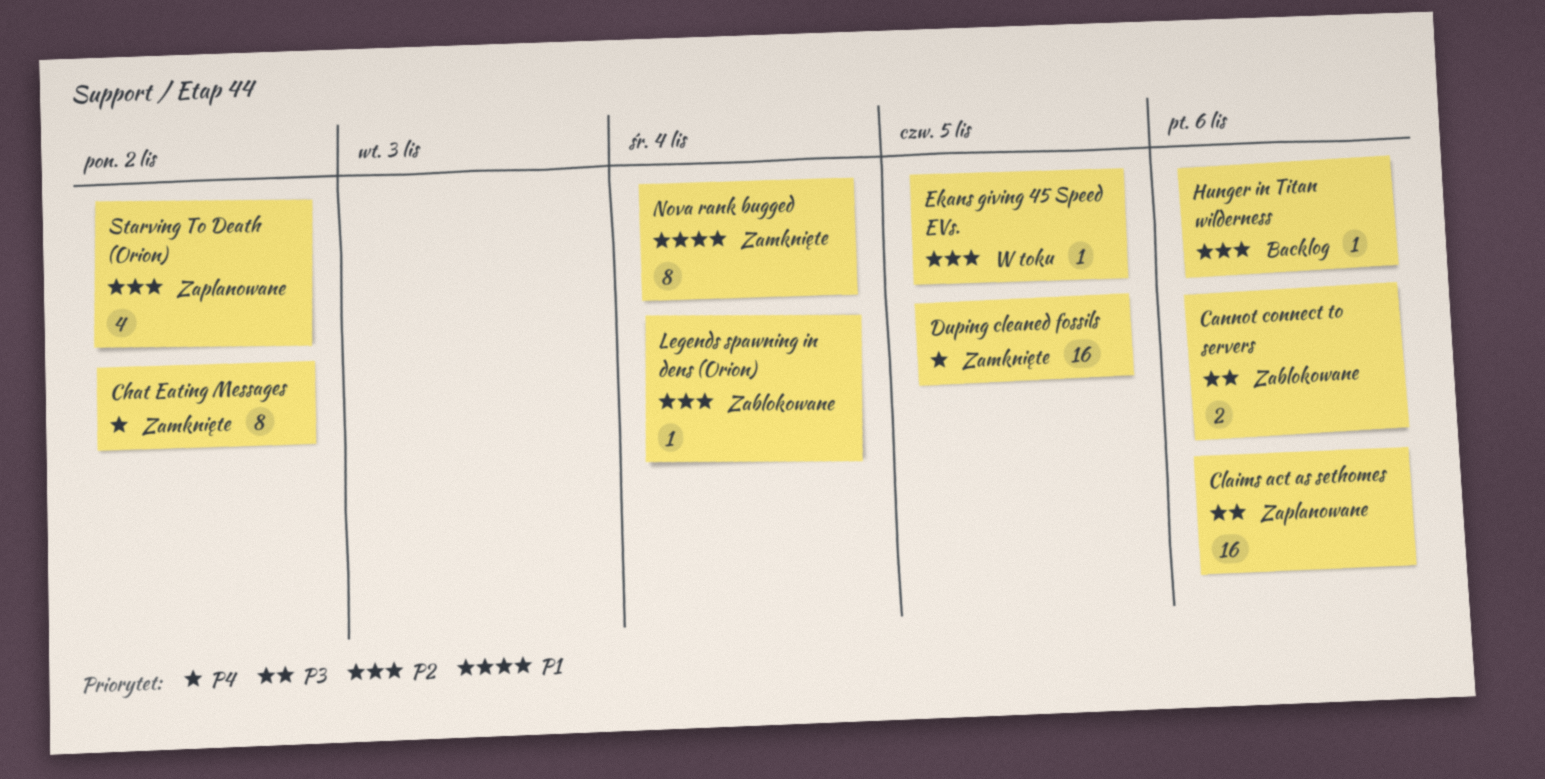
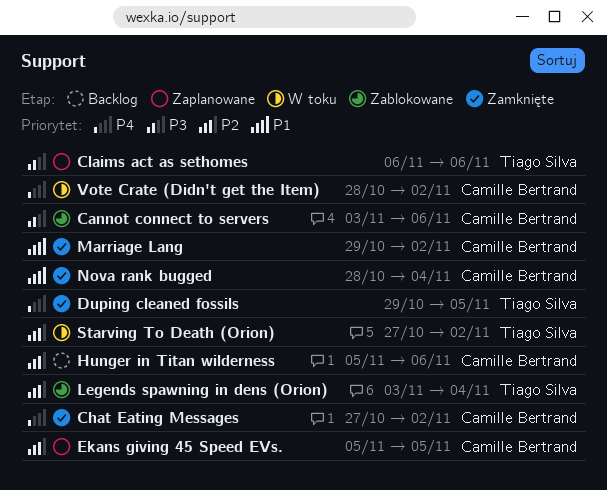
Ekans giving 45 Speed EVs., status: W toku -> Zaplanowane
Marriage Lang: none -> present
Starving To Death (Orion), status: Zaplanowane -> W toku
Vote Crate (Didn't get the Item): none -> present

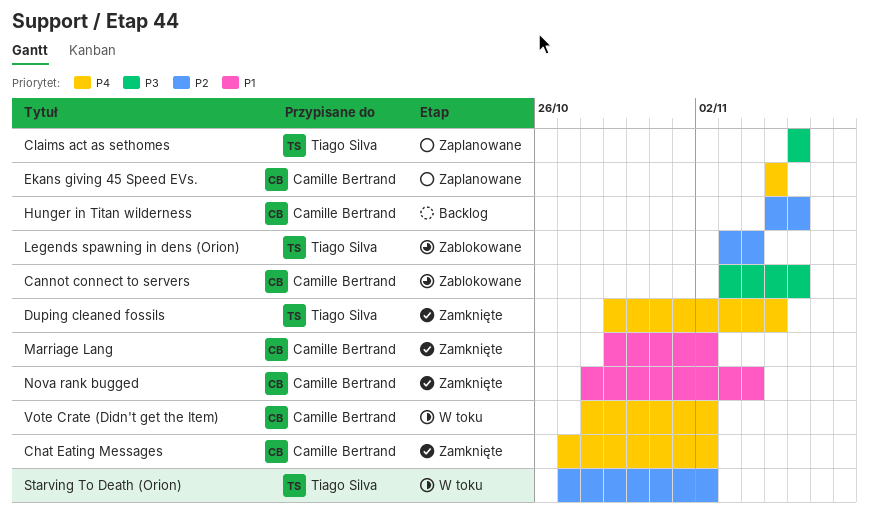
Ekans giving 45 Speed EVs., priority: P2 -> P4

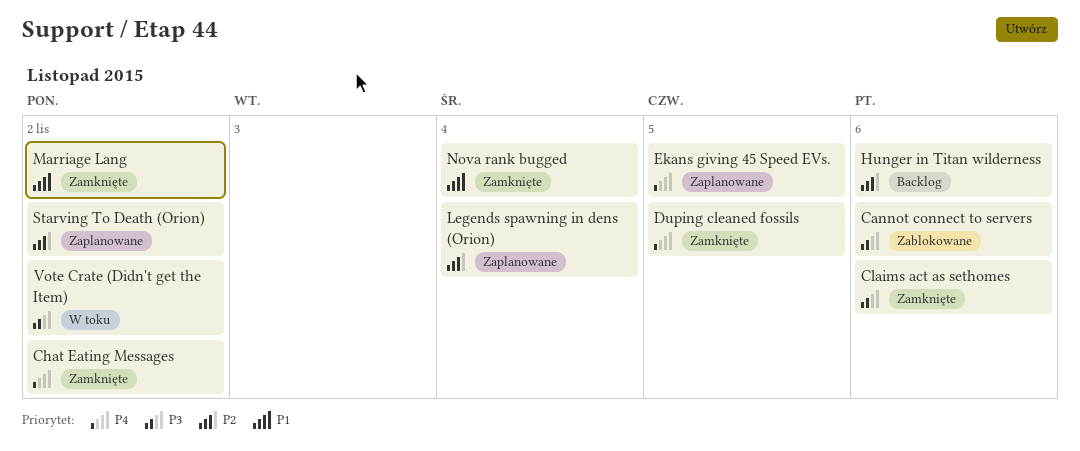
Claims act as sethomes, status: Zaplanowane -> Zamknięte
Legends spawning in dens (Orion), status: Zablokowane -> Zaplanowane
Starving To Death (Orion), status: W toku -> Zaplanowane
Vote Crate (Didn't get the Item), priority: P4 -> P3

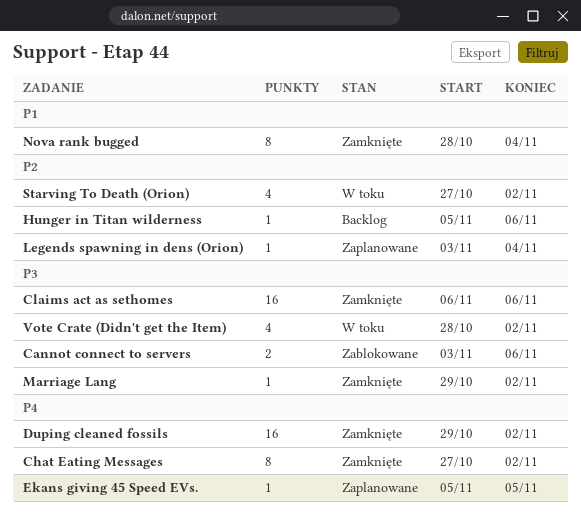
Duping cleaned fossils, due: Nov 5 -> Nov 2
Marriage Lang, priority: P1 -> P3
Starving To Death (Orion), status: Zaplanowane -> W toku

